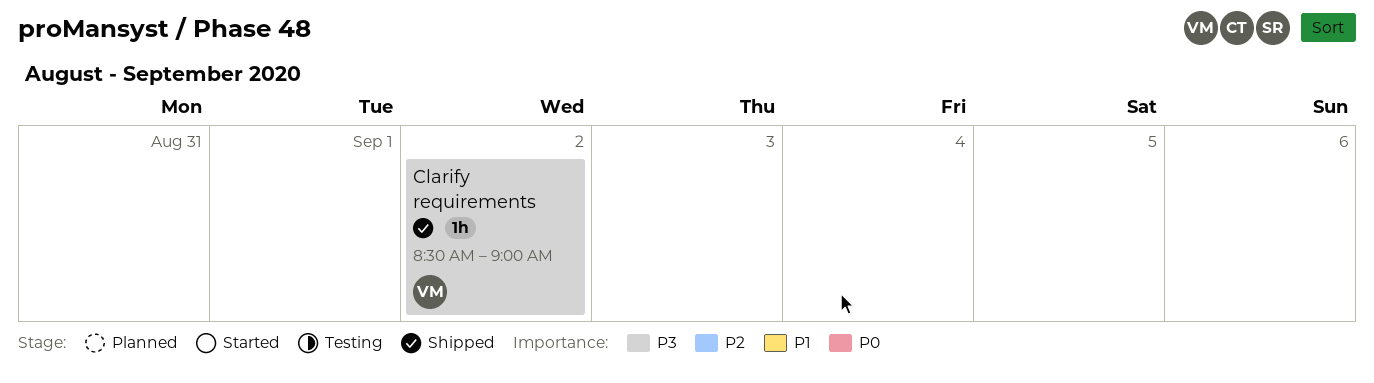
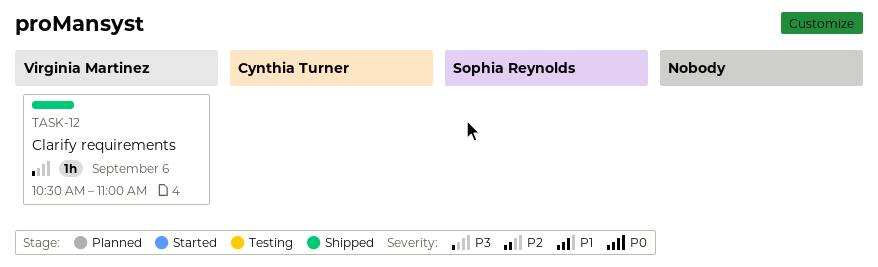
Clarify requirements, day: Sep 2 -> Sep 6
Clarify requirements, begins: 08:30 -> 10:30
Clarify requirements, ends: 09:00 -> 11:00

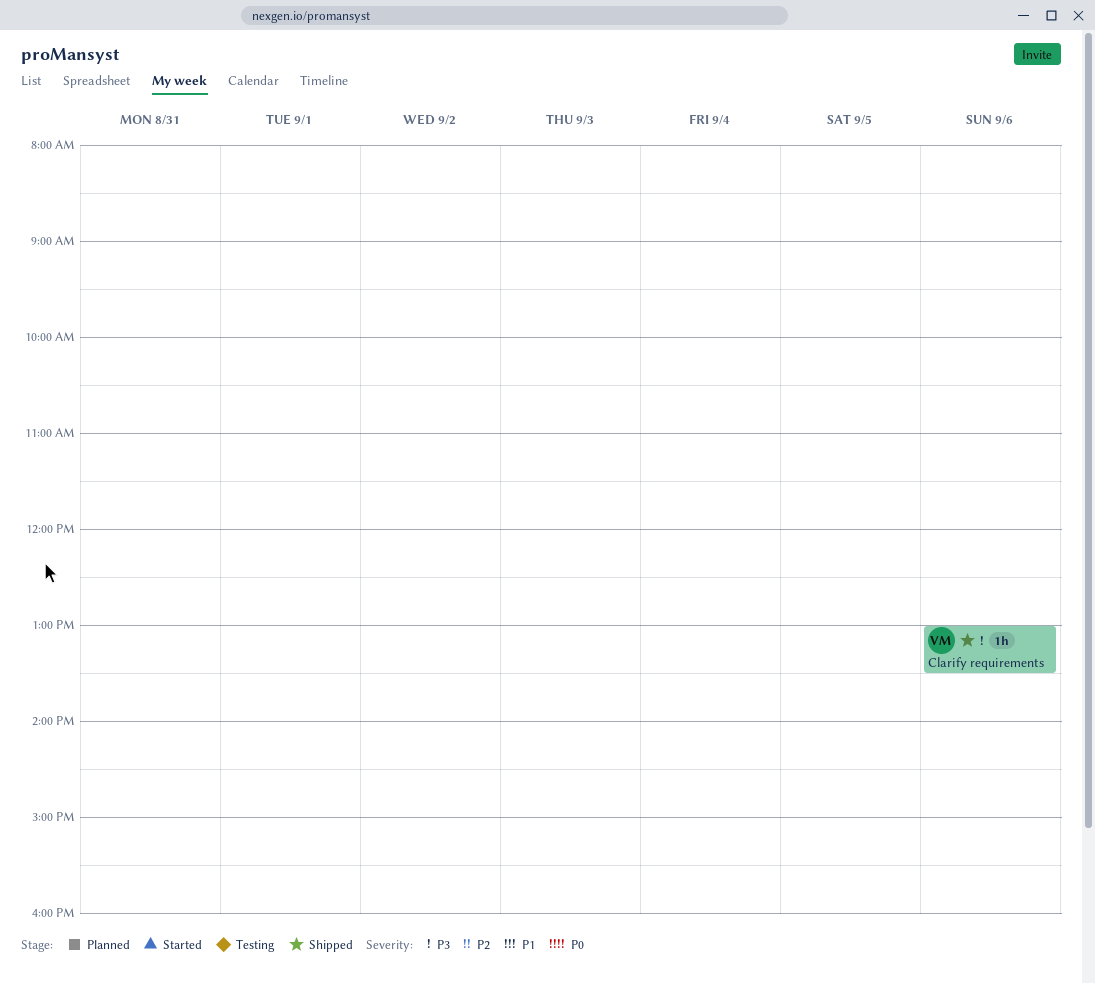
Clarify requirements, begins: 10:30 -> 13:00
Clarify requirements, ends: 11:00 -> 13:30

